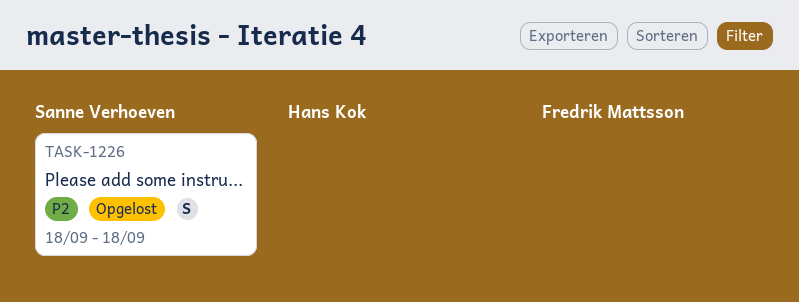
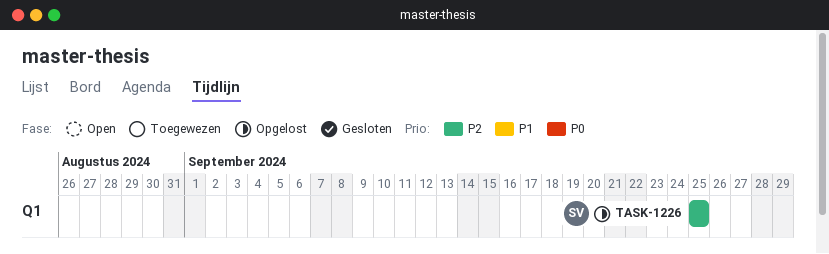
TASK-1226, start: Sep 18 -> Sep 25
TASK-1226, due: Sep 18 -> Sep 25

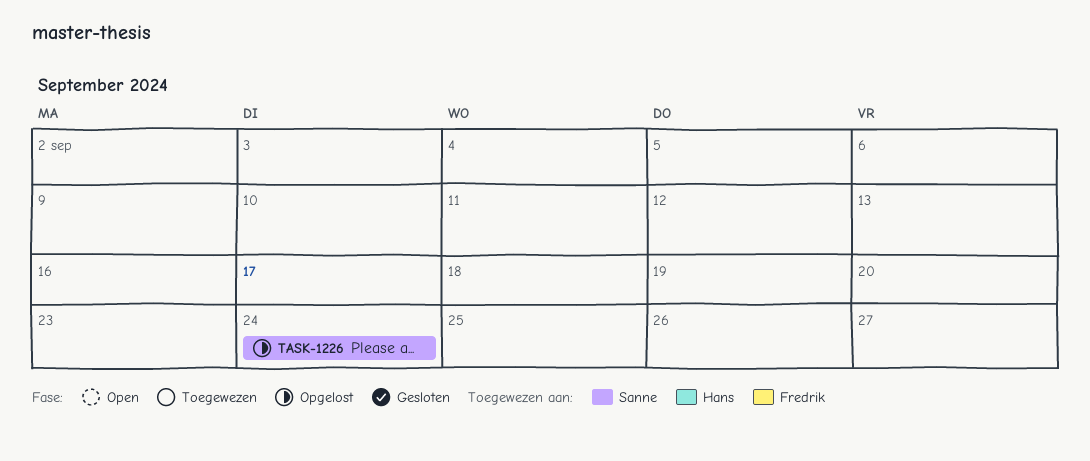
TASK-1226, start: Sep 25 -> Sep 24
TASK-1226, due: Sep 25 -> Sep 24

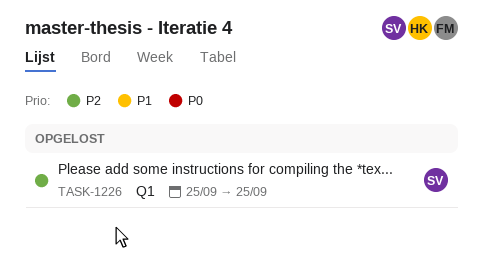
TASK-1226, start: Sep 24 -> Sep 25
TASK-1226, due: Sep 24 -> Sep 25

